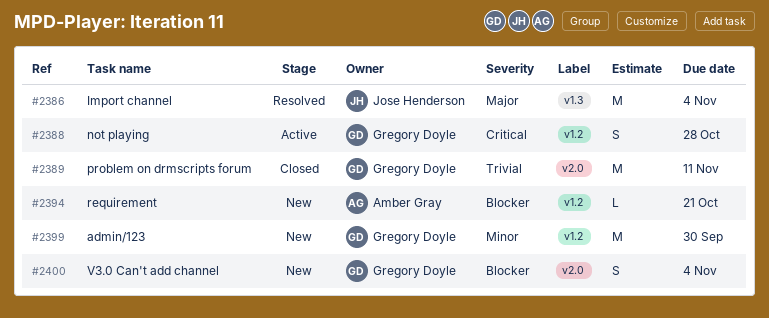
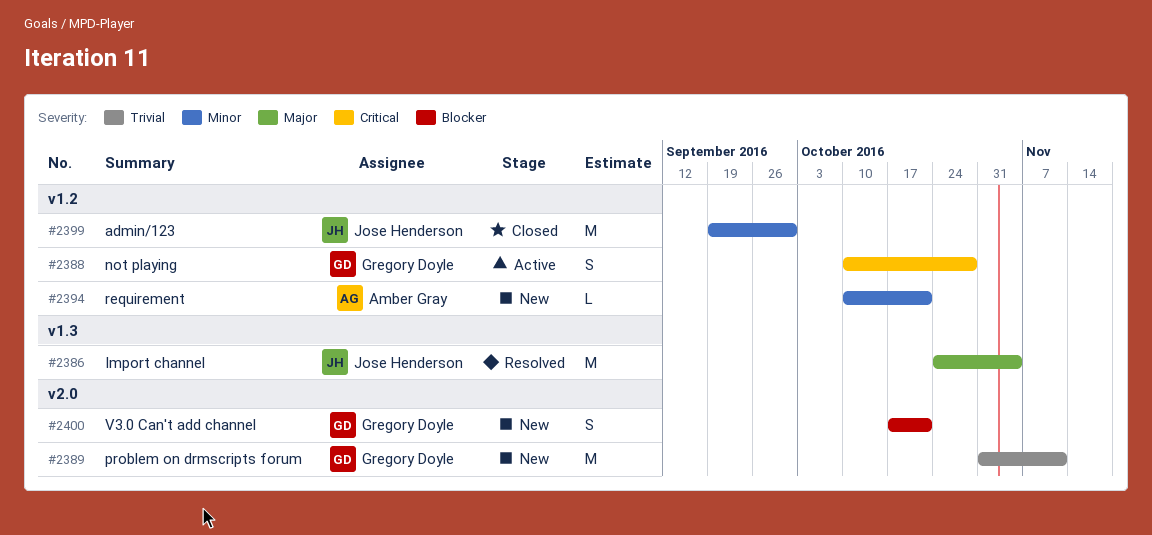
#2389, status: Closed -> New
#2394, priority: Blocker -> Minor
#2399, status: New -> Closed
#2399, owner: Gregory Doyle -> Jose Henderson
#2400, due: Nov 4 -> Oct 21

